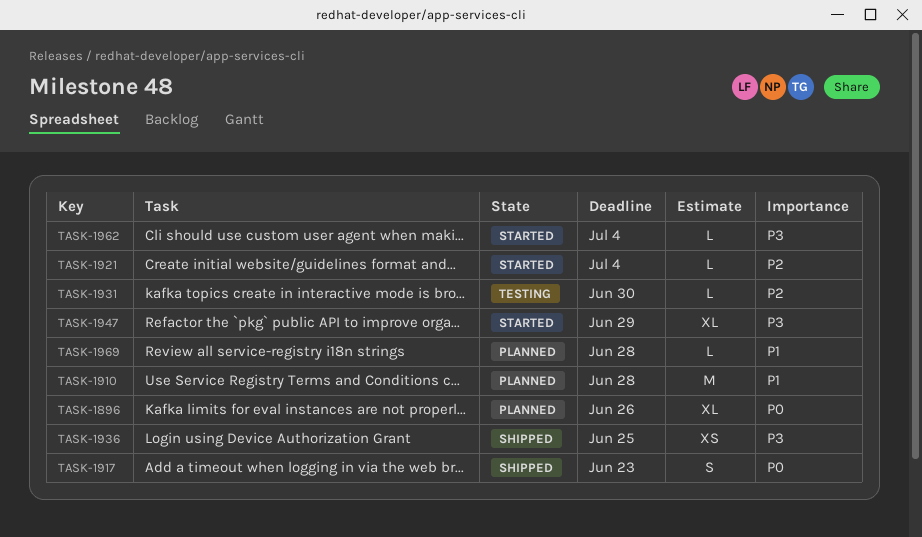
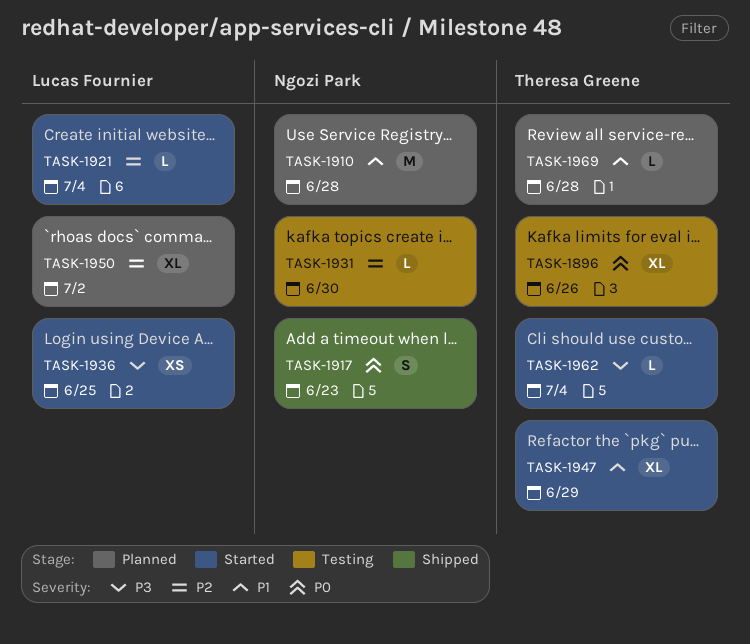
TASK-1896, status: Planned -> Testing
TASK-1936, status: Shipped -> Started
TASK-1947, priority: P3 -> P1
TASK-1950: none -> present

